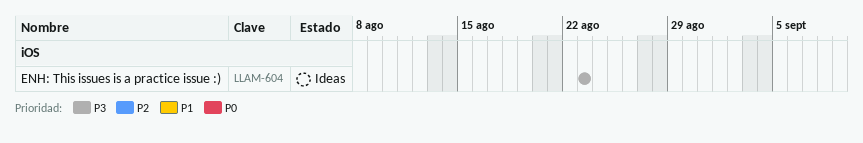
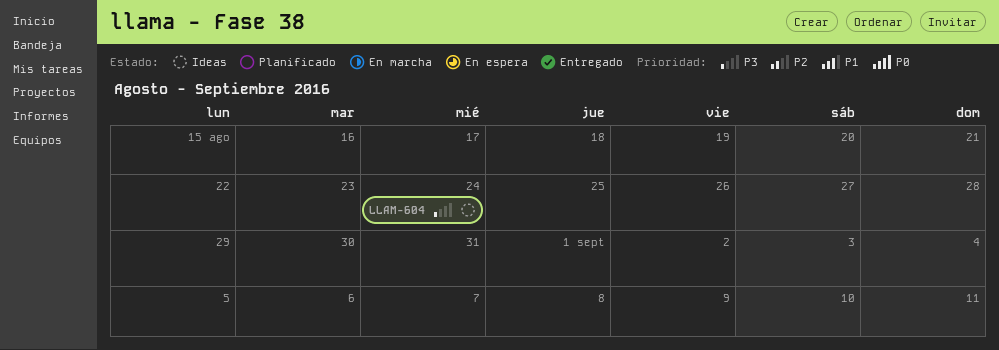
LLAM-604, due: Aug 23 -> Aug 24

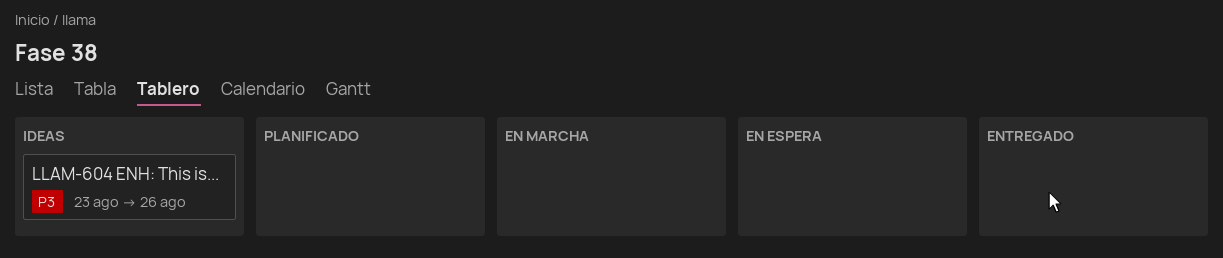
LLAM-604, due: Aug 24 -> Aug 26

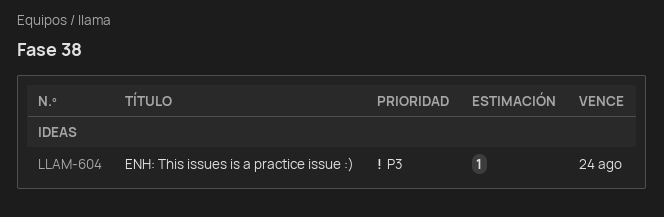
LLAM-604, due: Aug 26 -> Aug 24

